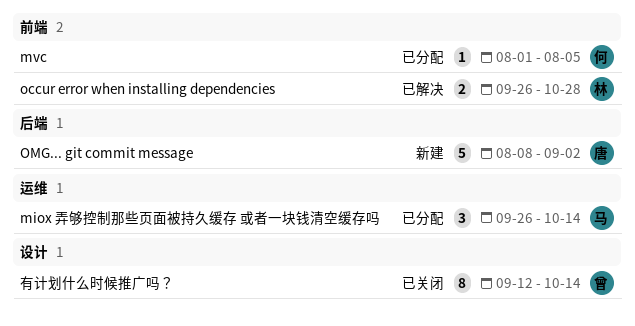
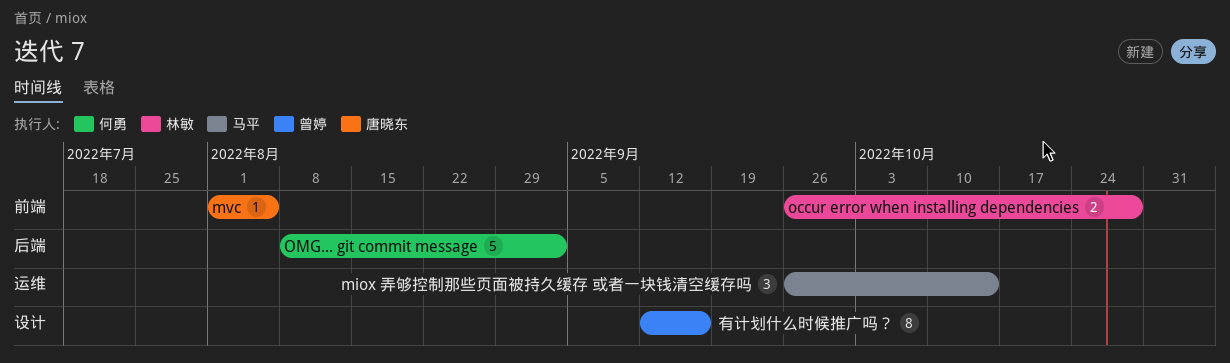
mvc, owner: 何勇 -> 唐晓东
OMG... git commit message, owner: 唐晓东 -> 何勇
有计划什么时候推广吗？, due: Oct 14 -> Sep 16

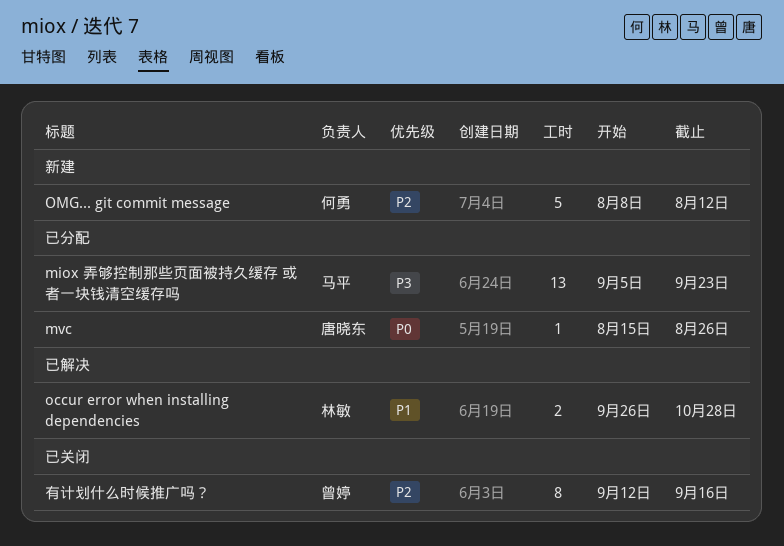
miox 弄够控制那些页面被持久缓存 或者一块钱清空缓存吗, estimate: 3 -> 13
miox 弄够控制那些页面被持久缓存 或者一块钱清空缓存吗, start: Sep 26 -> Sep 5
miox 弄够控制那些页面被持久缓存 或者一块钱清空缓存吗, due: Oct 14 -> Sep 23
mvc, start: Aug 1 -> Aug 15
mvc, due: Aug 5 -> Aug 26
OMG... git commit message, due: Sep 2 -> Aug 12

